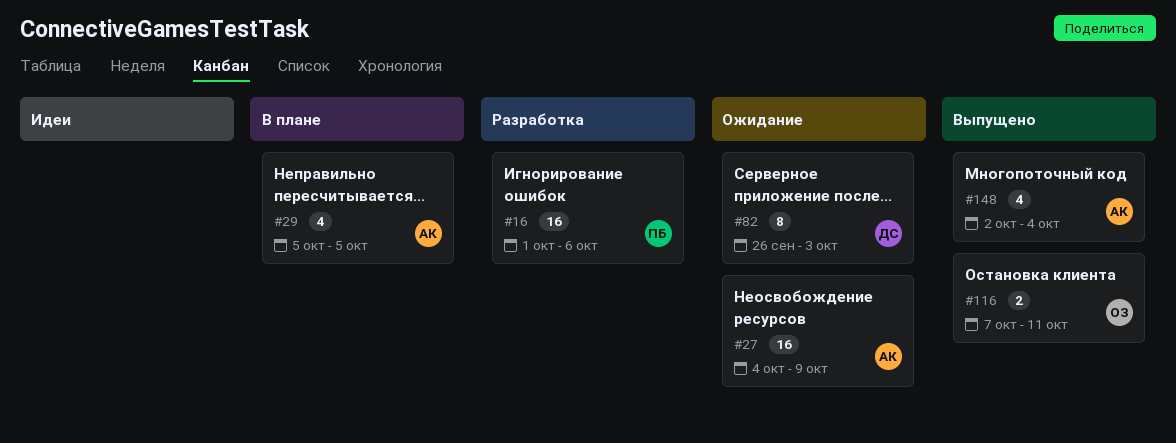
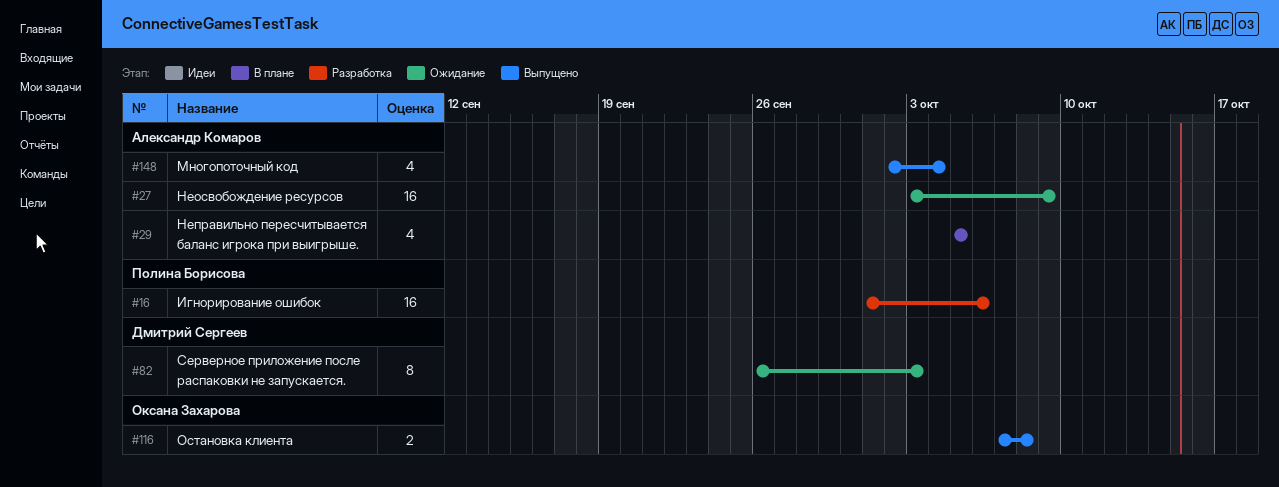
#27, start: Oct 4 -> Oct 3
#116, due: Oct 11 -> Oct 8

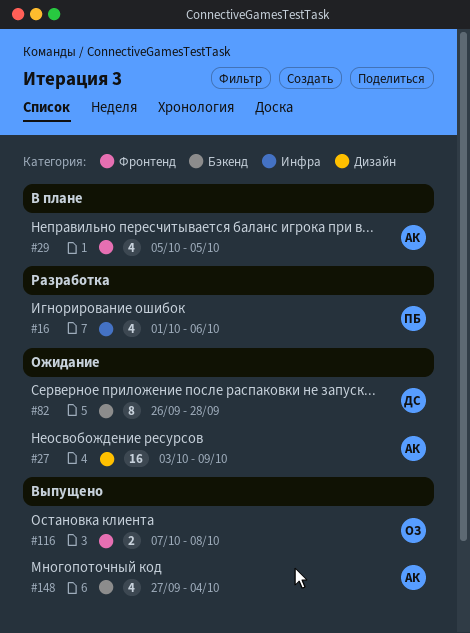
#16, estimate: 16 -> 4
#82, due: Oct 3 -> Sep 28
#148, start: Oct 2 -> Sep 27

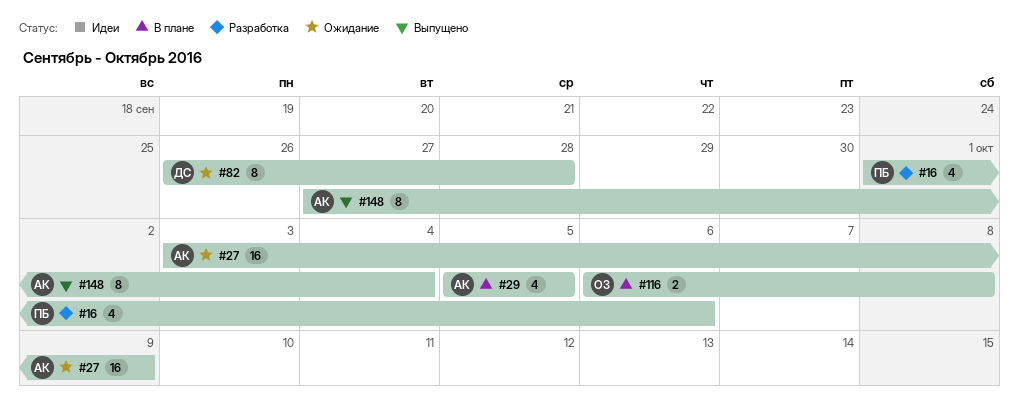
#116, status: Выпущено -> В плане
#116, start: Oct 7 -> Oct 6
#148, estimate: 4 -> 8

